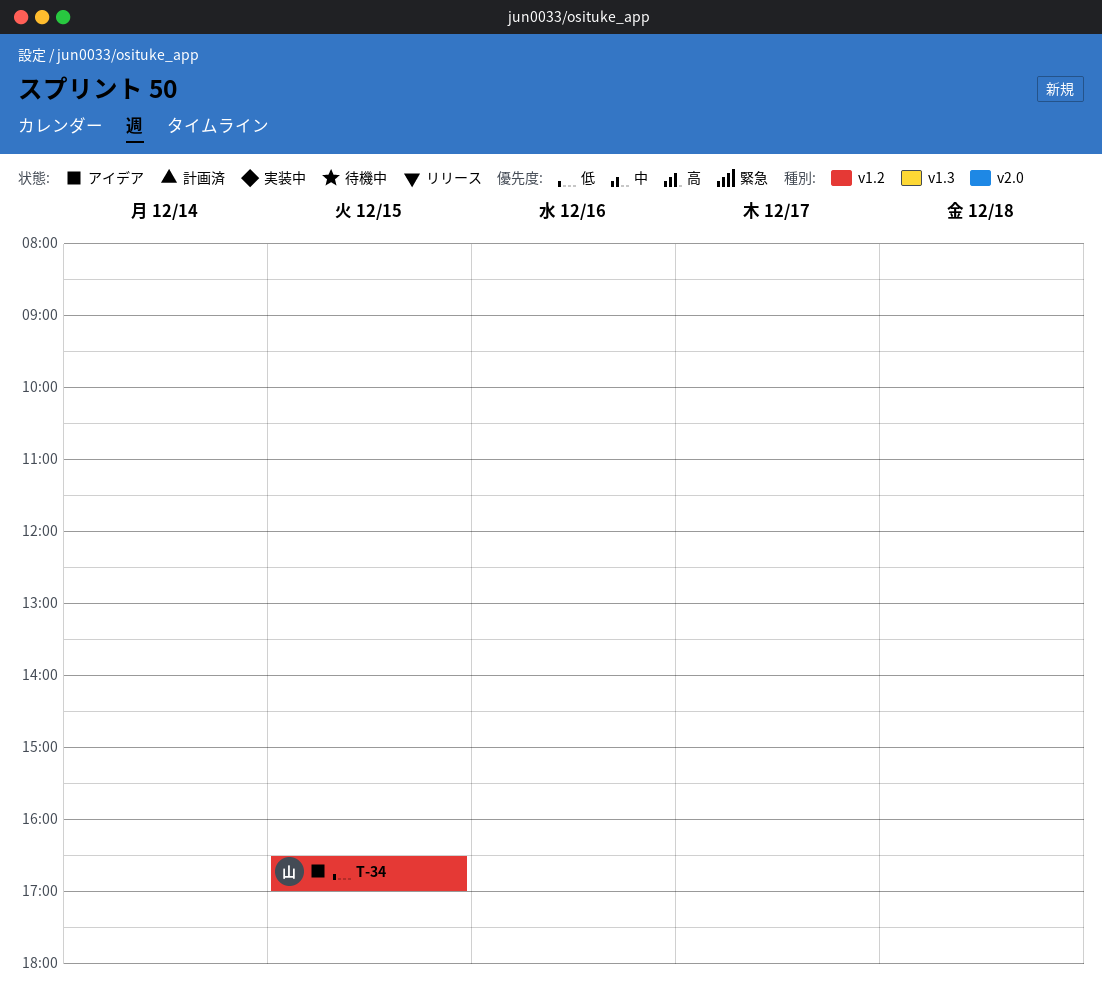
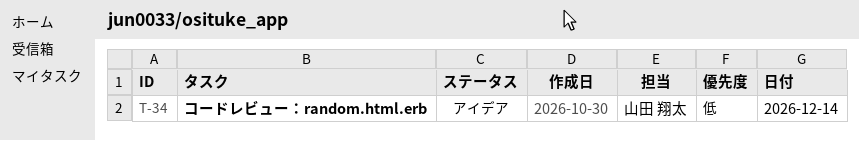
T-34, day: Dec 15 -> Dec 14

